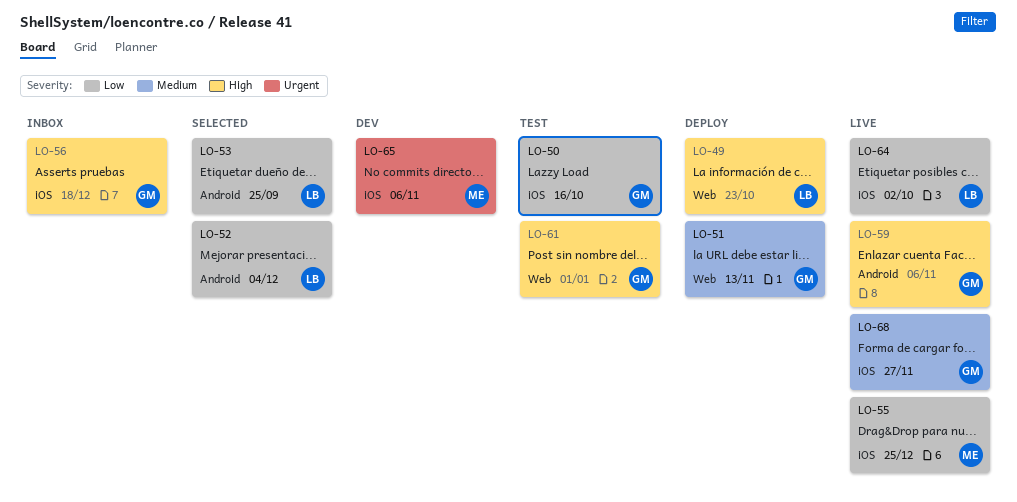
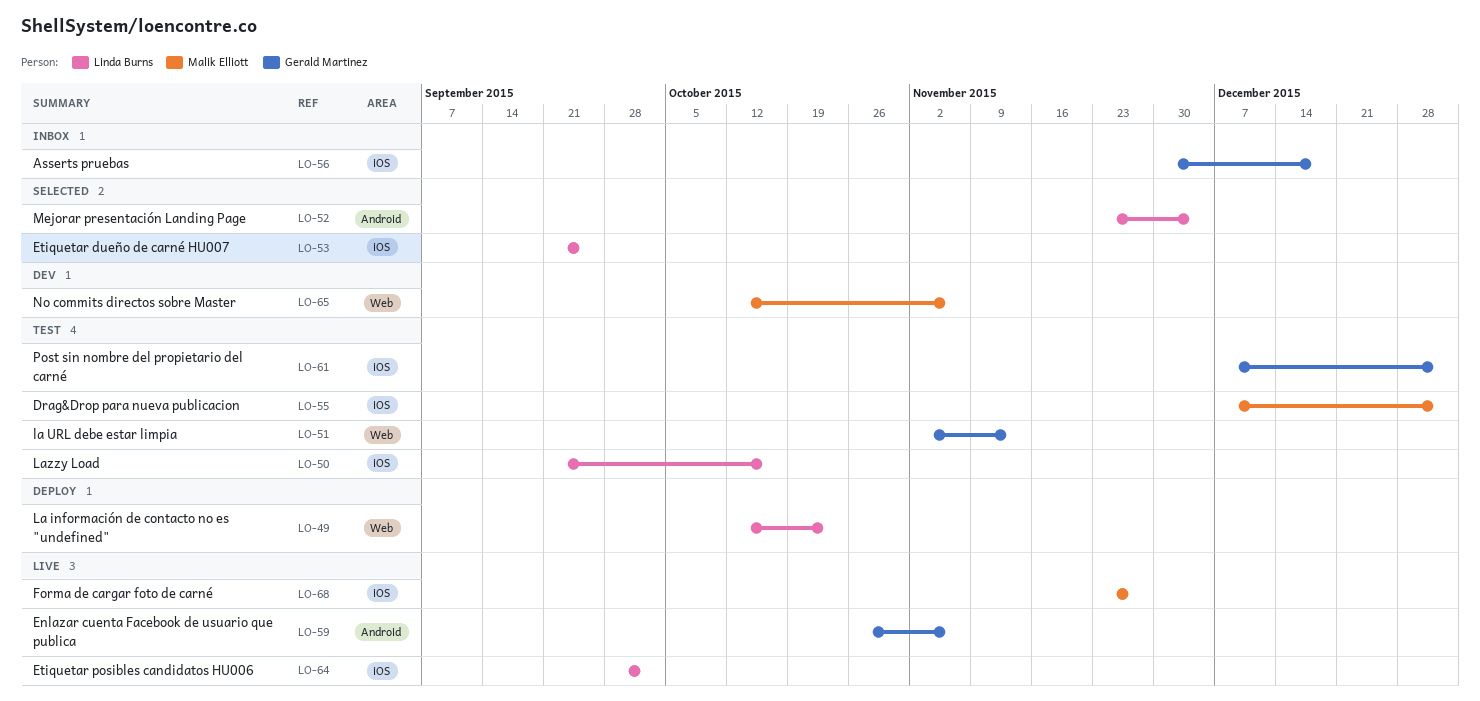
LO-50, owner: Gerald Martinez -> Linda Burns
LO-51, status: Deploy -> Test
LO-53, label: Android -> iOS
LO-55, status: Live -> Test
LO-55, due: Dec 25 -> Jan 1
LO-61, label: Web -> iOS
LO-65, label: iOS -> Web
LO-68, owner: Gerald Martinez -> Malik Elliott

